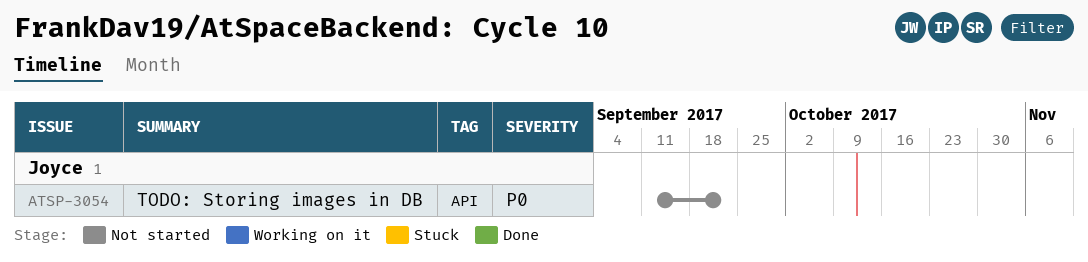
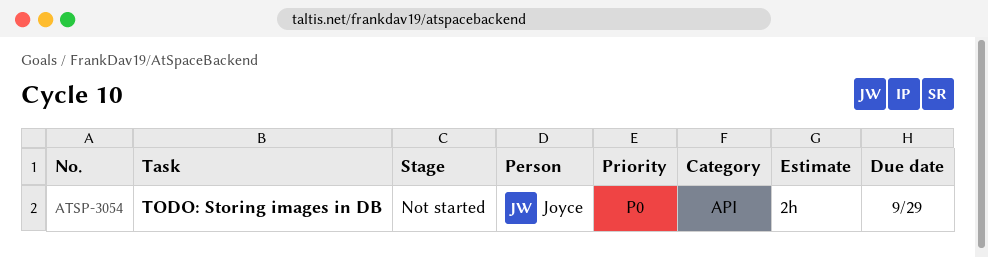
ATSP-3054, due: Sep 22 -> Sep 29

